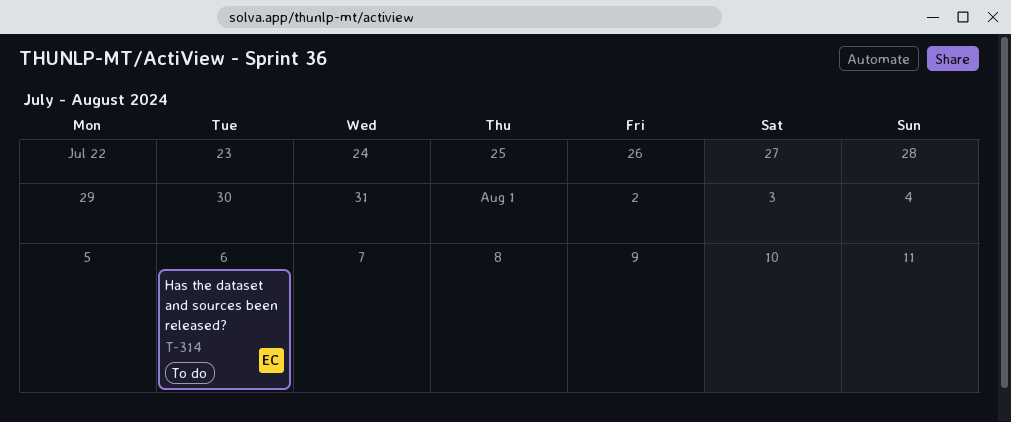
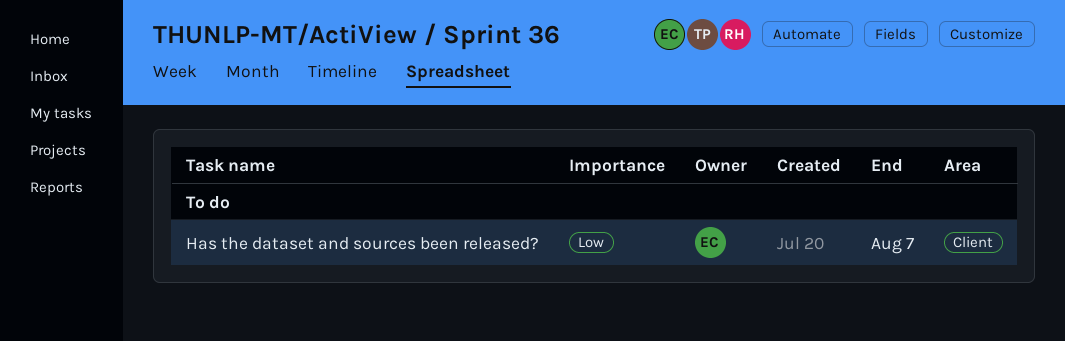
Has the dataset and sources been released?, due: Aug 6 -> Aug 7

